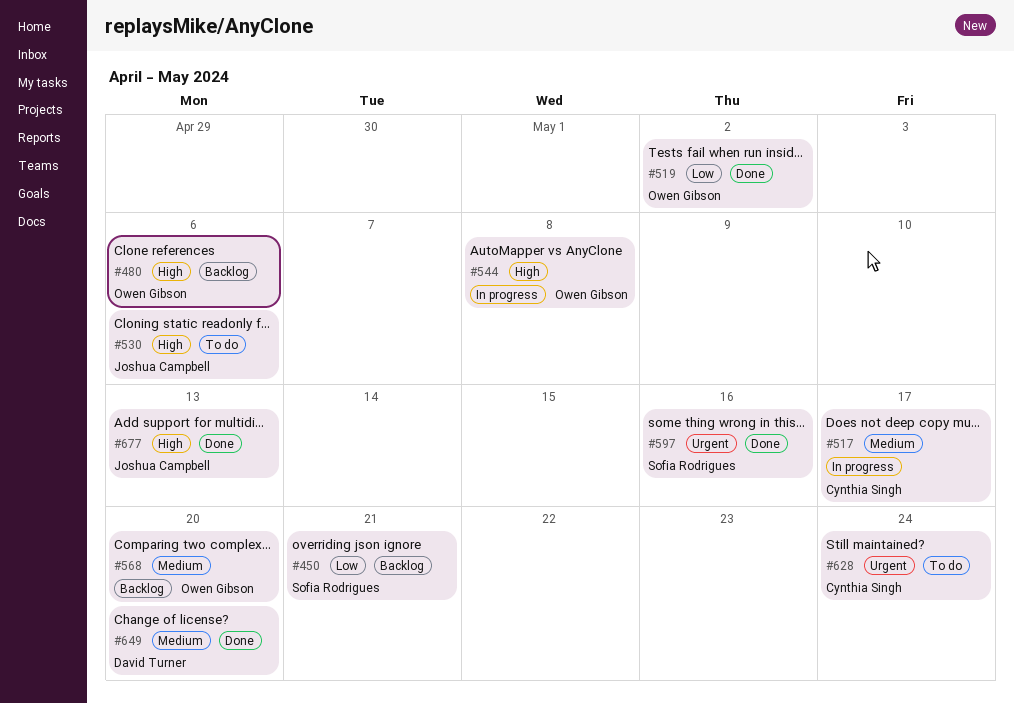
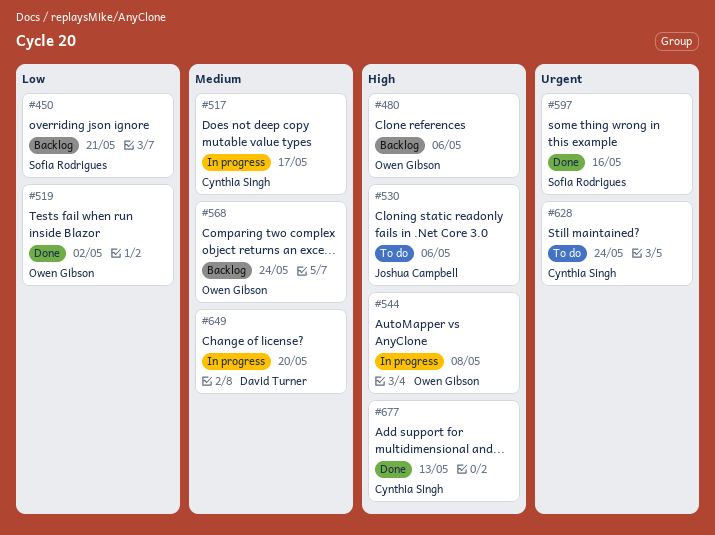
#568, due: May 20 -> May 24
#649, status: Done -> In progress
#677, owner: Joshua Campbell -> Cynthia Singh

